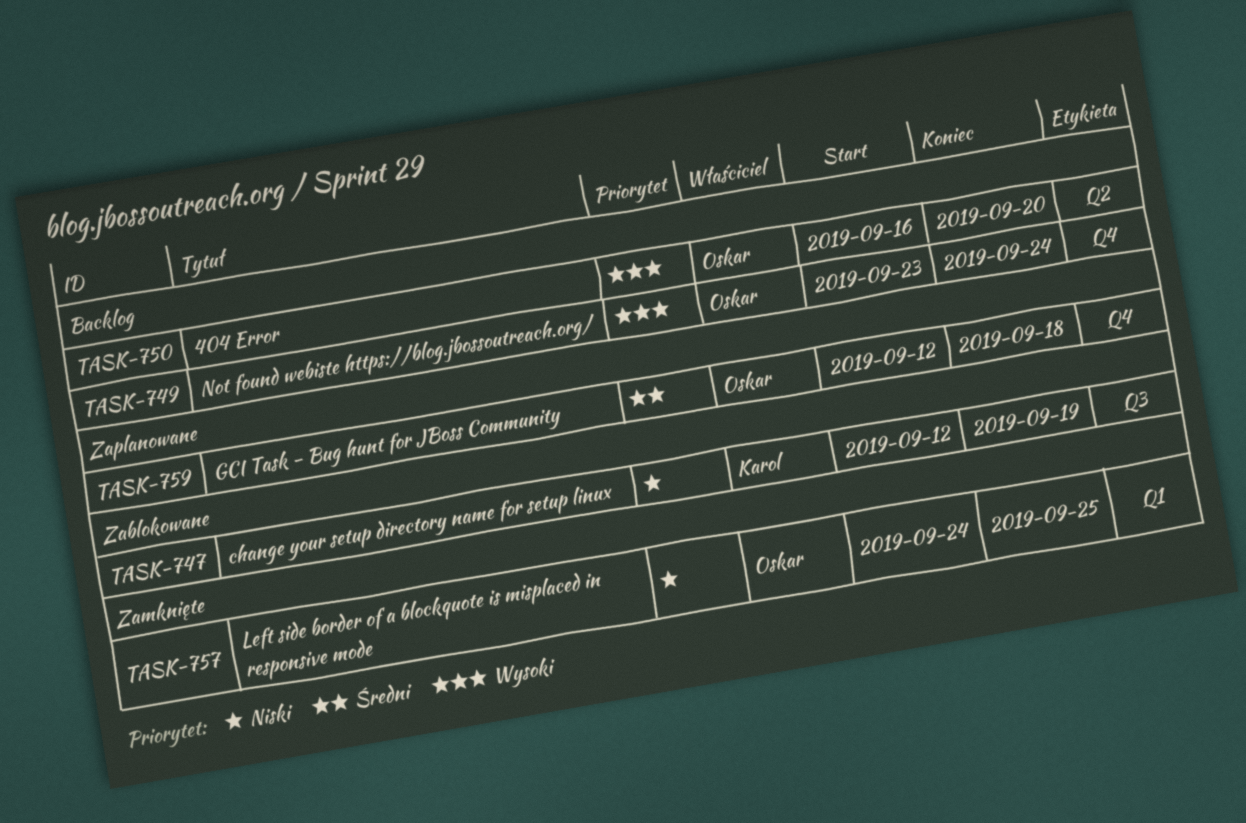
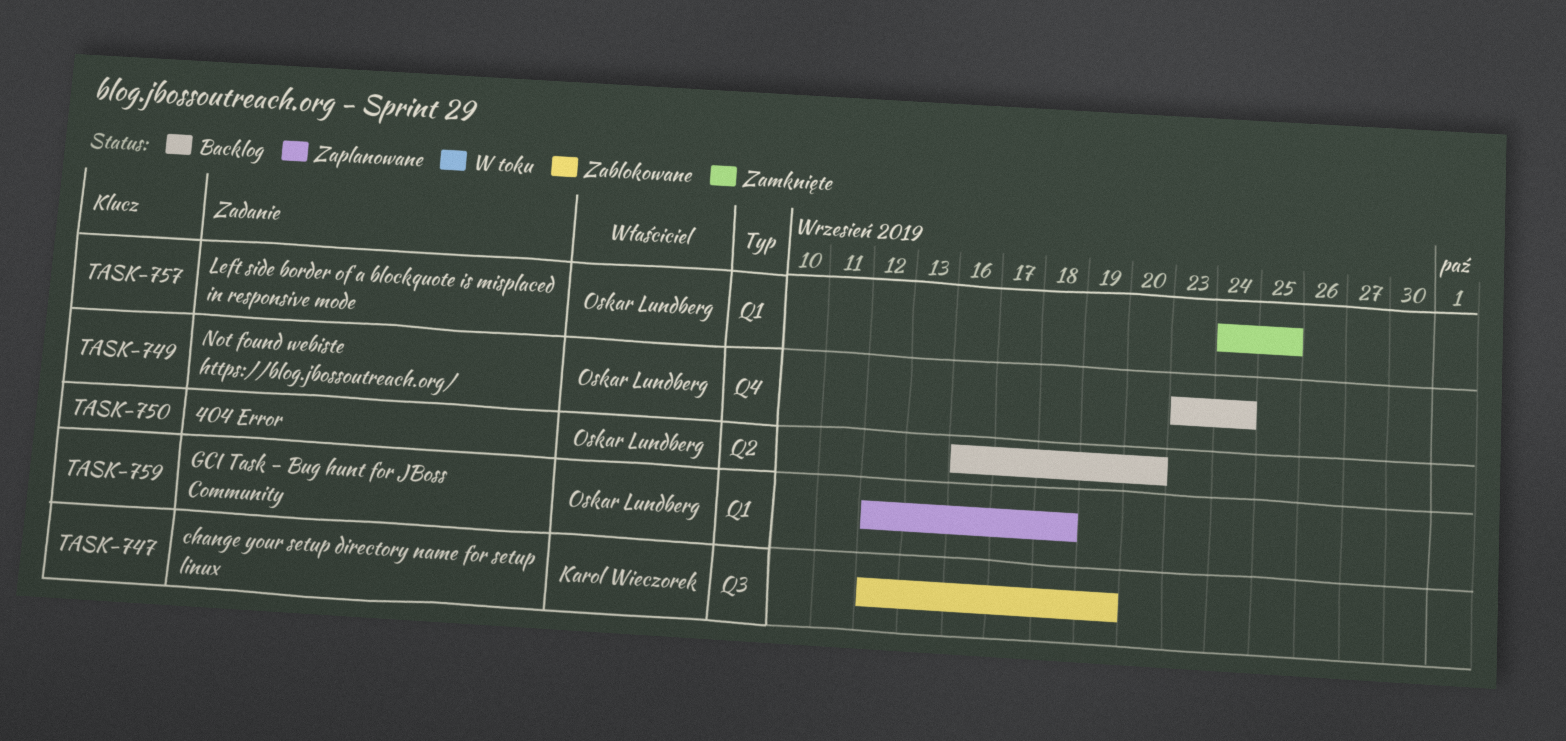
TASK-759, label: Q4 -> Q1

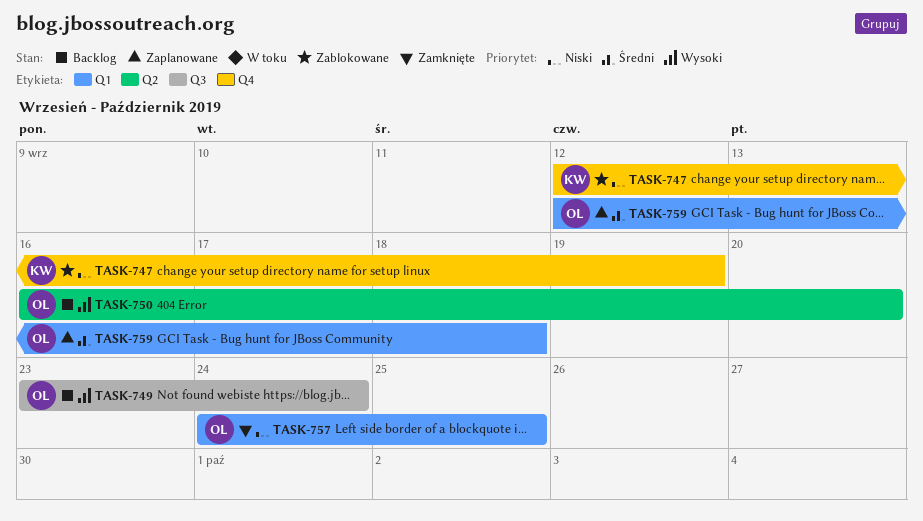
TASK-747, label: Q3 -> Q4
TASK-749, label: Q4 -> Q3

